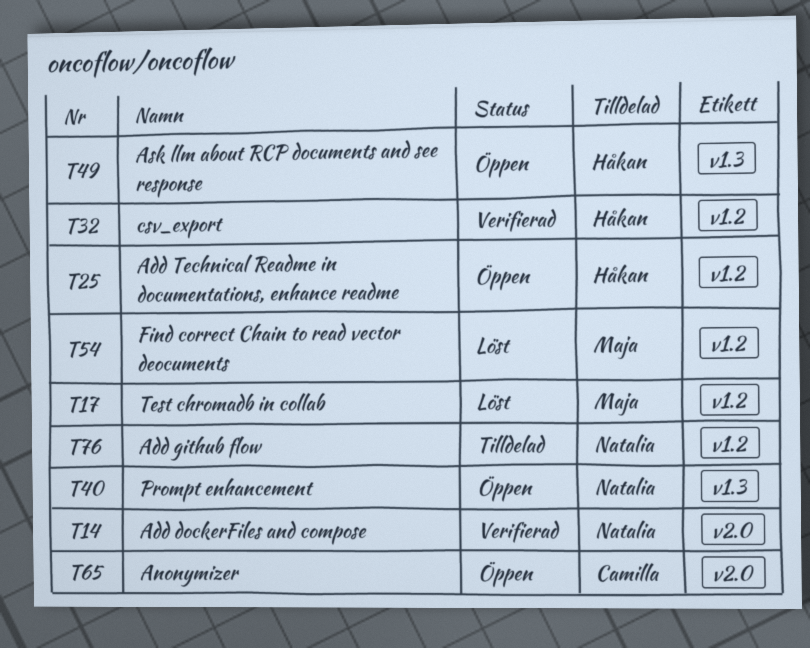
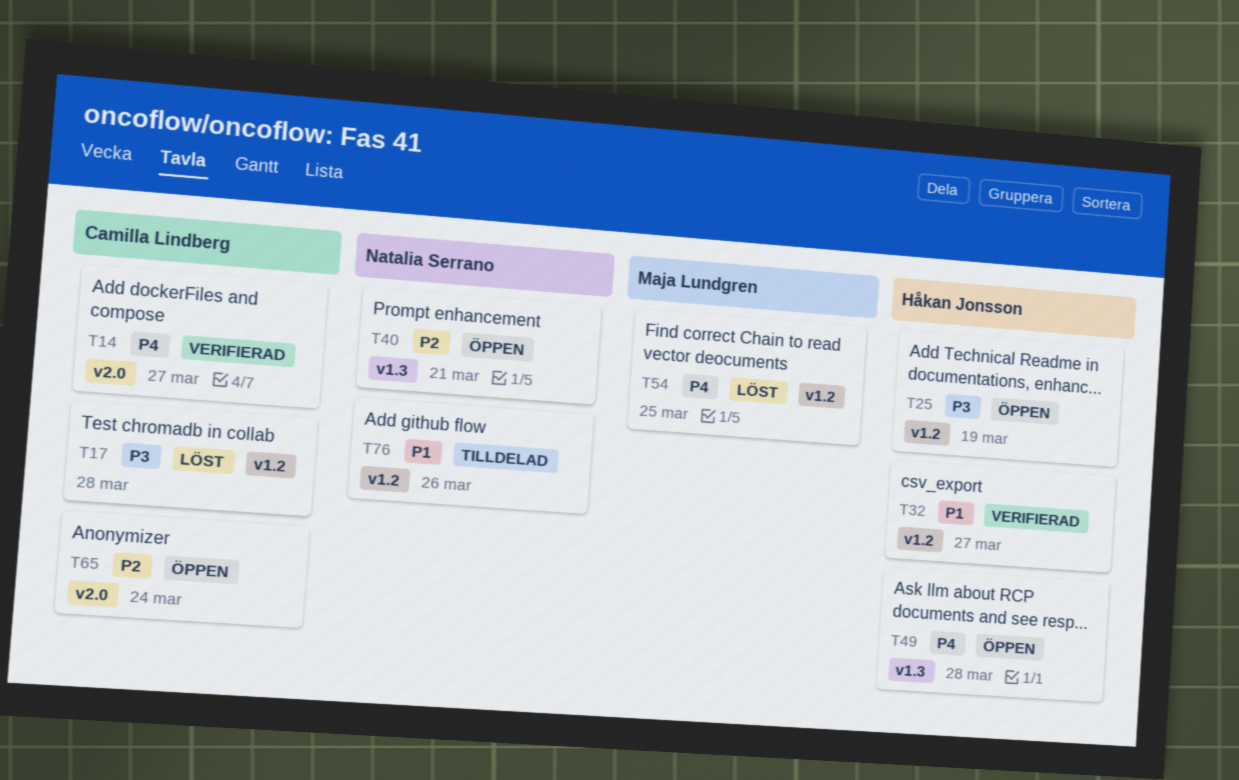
T14, owner: Natalia Serrano -> Camilla Lindberg
T17, owner: Maja Lundgren -> Camilla Lindberg

